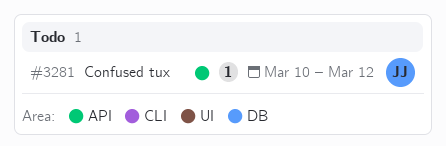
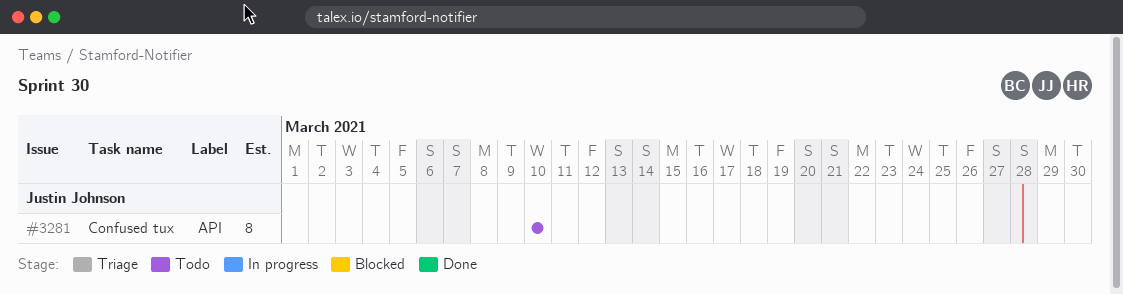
#3281, estimate: 1 -> 8
#3281, due: Mar 12 -> Mar 10

